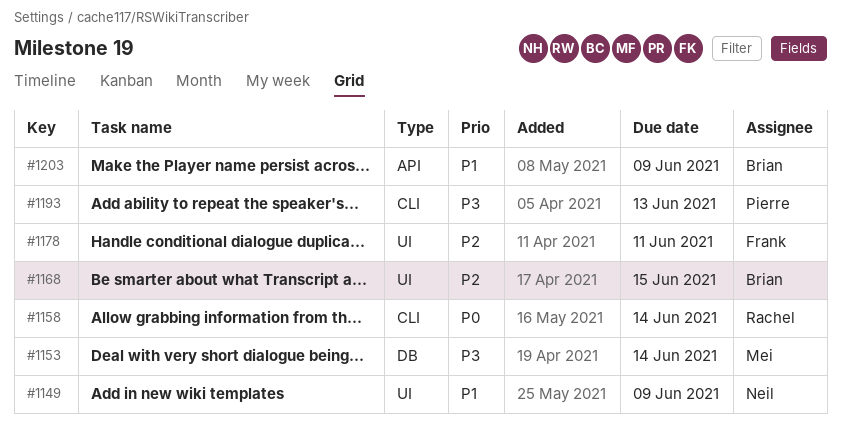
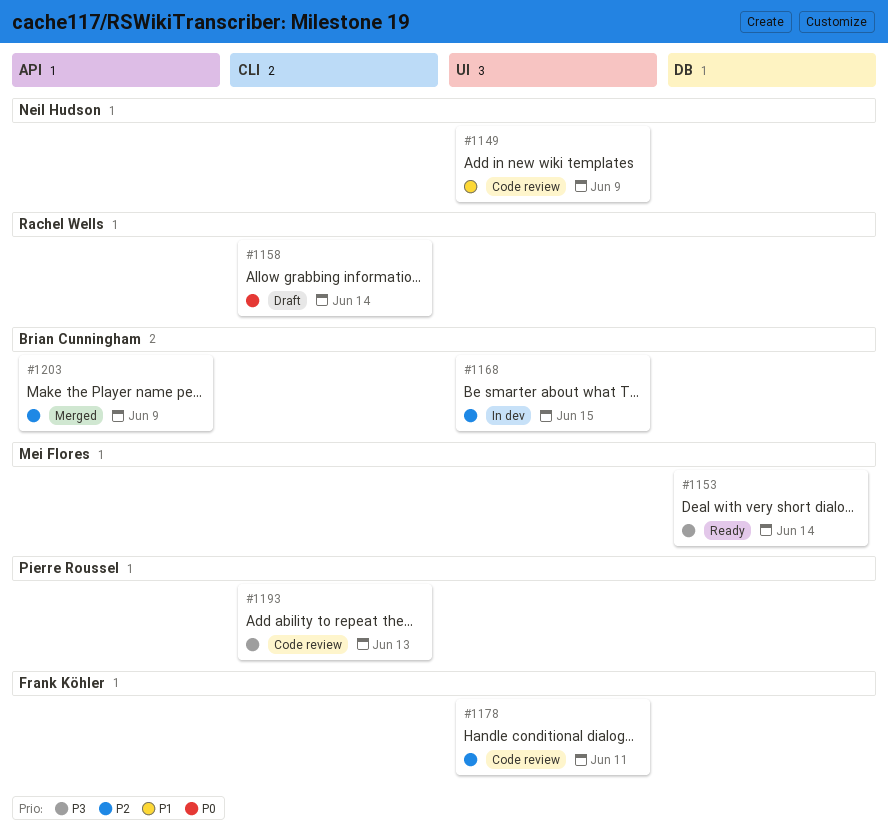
#1203, priority: P1 -> P2

